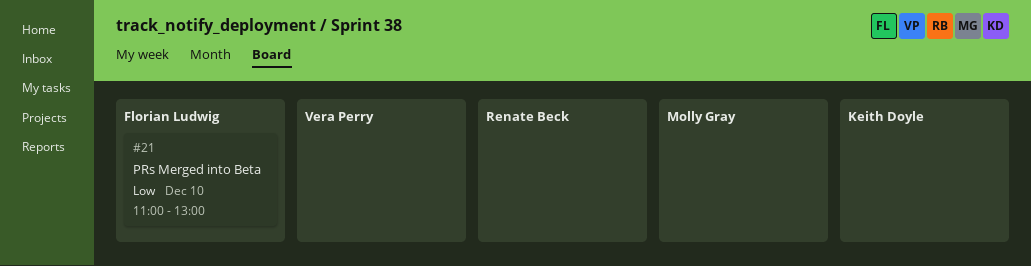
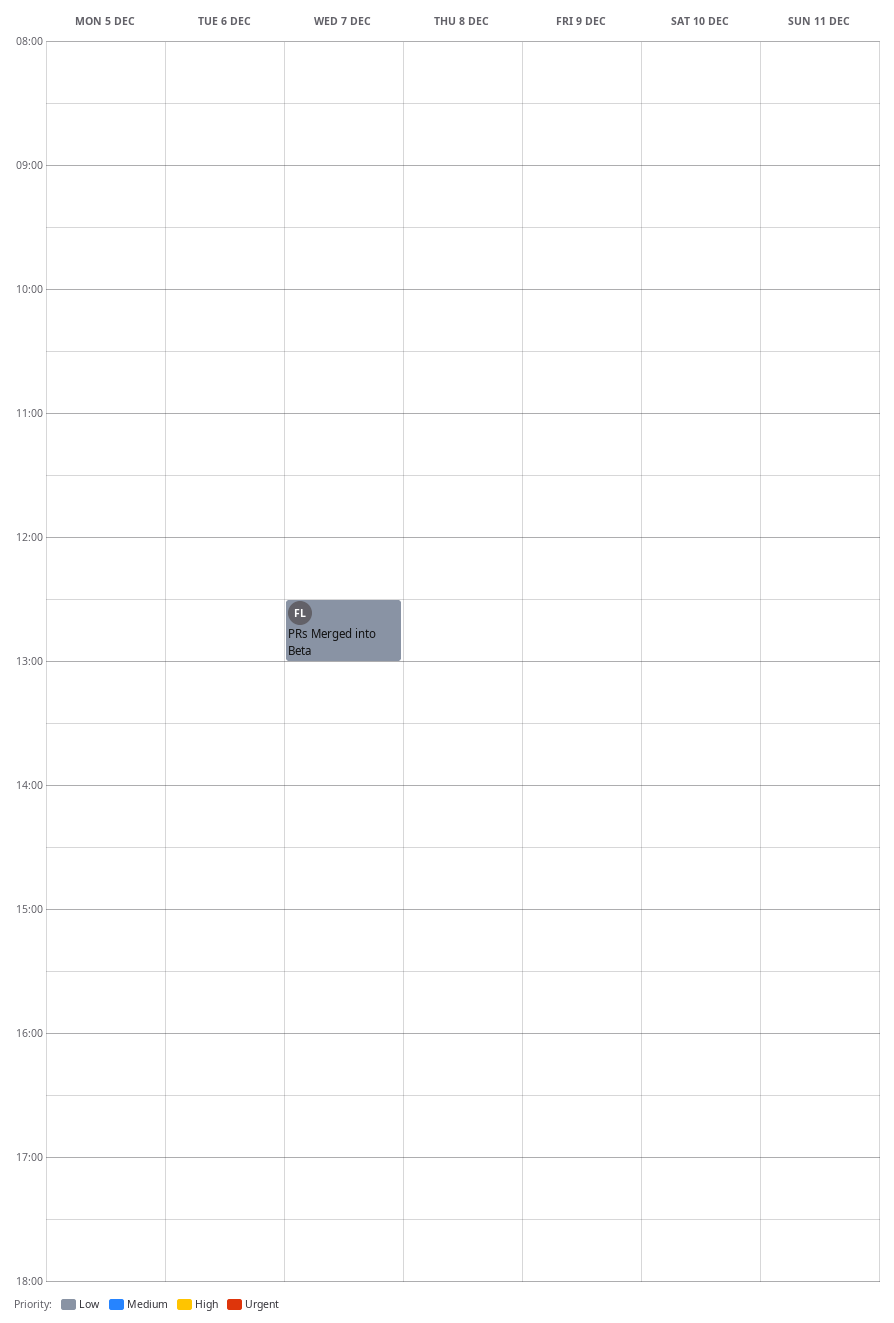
PRs Merged into Beta, day: Dec 10 -> Dec 7
PRs Merged into Beta, begins: 11:00 -> 12:30

